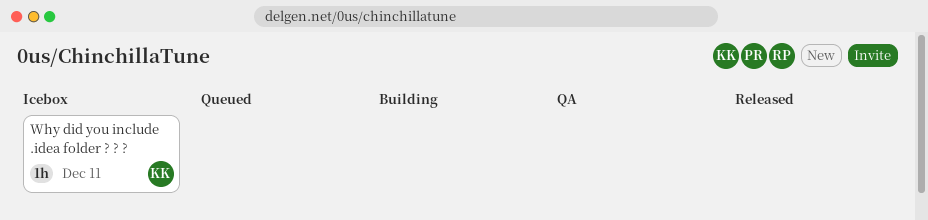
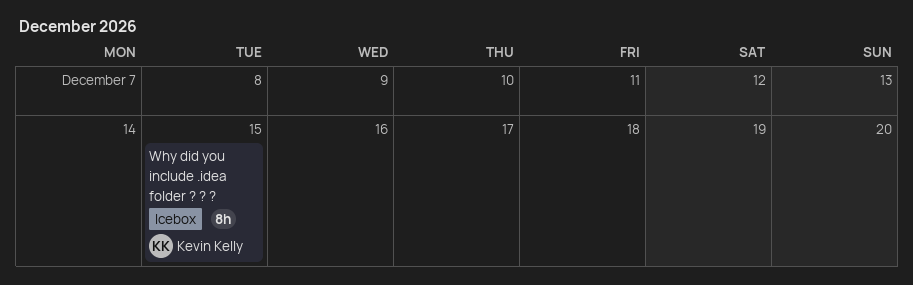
Why did you include .idea folder ? ? ?, estimate: 1h -> 8h
Why did you include .idea folder ? ? ?, due: Dec 11 -> Dec 15

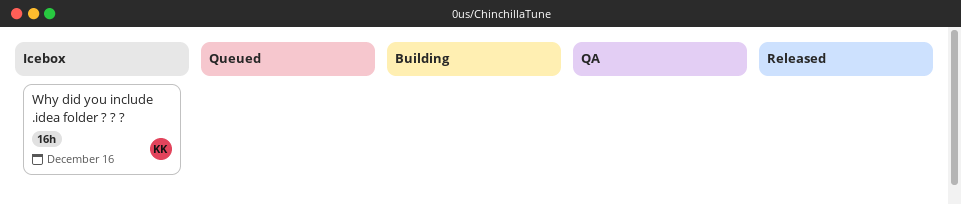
Why did you include .idea folder ? ? ?, estimate: 8h -> 16h
Why did you include .idea folder ? ? ?, due: Dec 15 -> Dec 16

